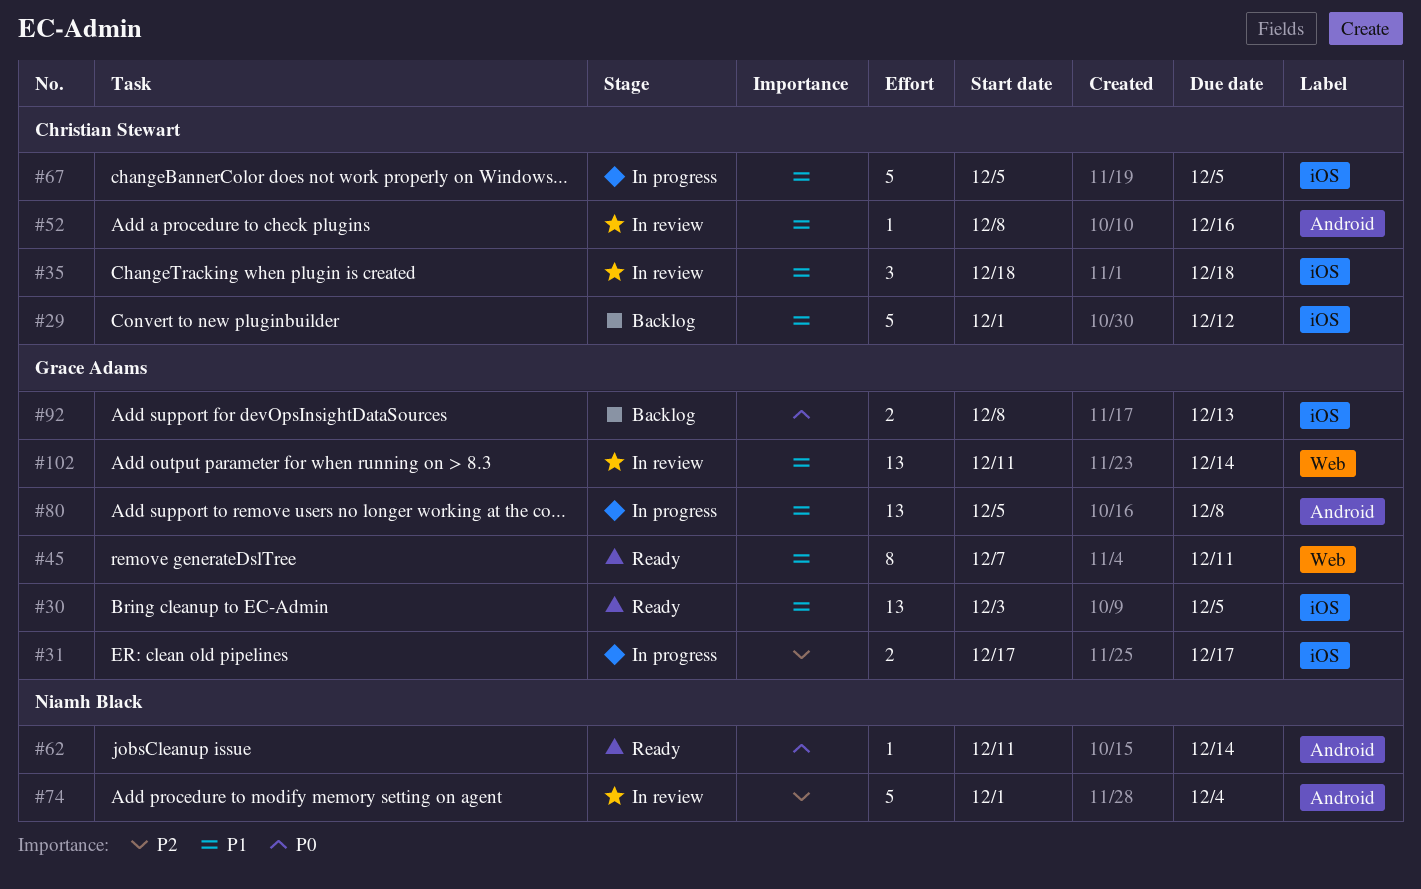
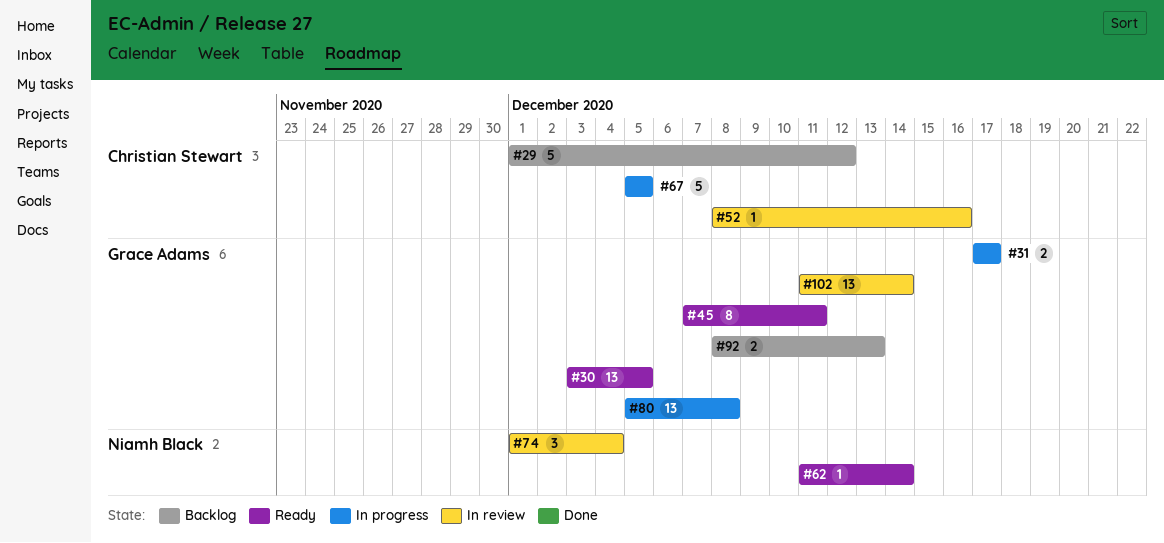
#35: present -> none
#74, estimate: 5 -> 3

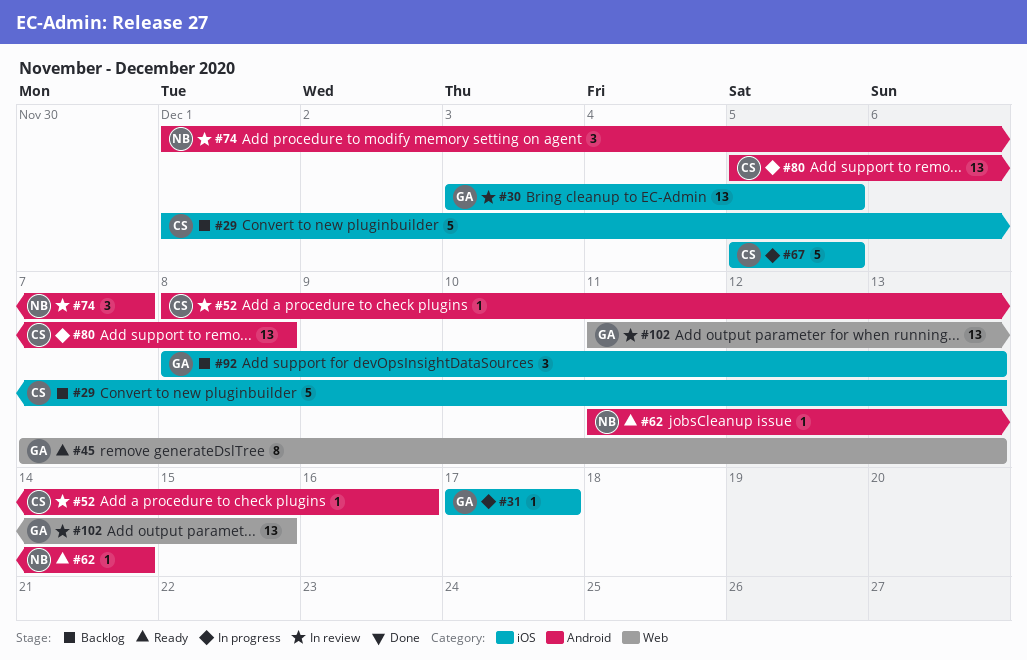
#29, due: Dec 12 -> Dec 13
#30, status: Ready -> In review
#31, estimate: 2 -> 1
#45, due: Dec 11 -> Dec 13
#74, due: Dec 4 -> Dec 7
#80, owner: Grace Adams -> Christian Stewart
#92, estimate: 2 -> 3
#102, due: Dec 14 -> Dec 15

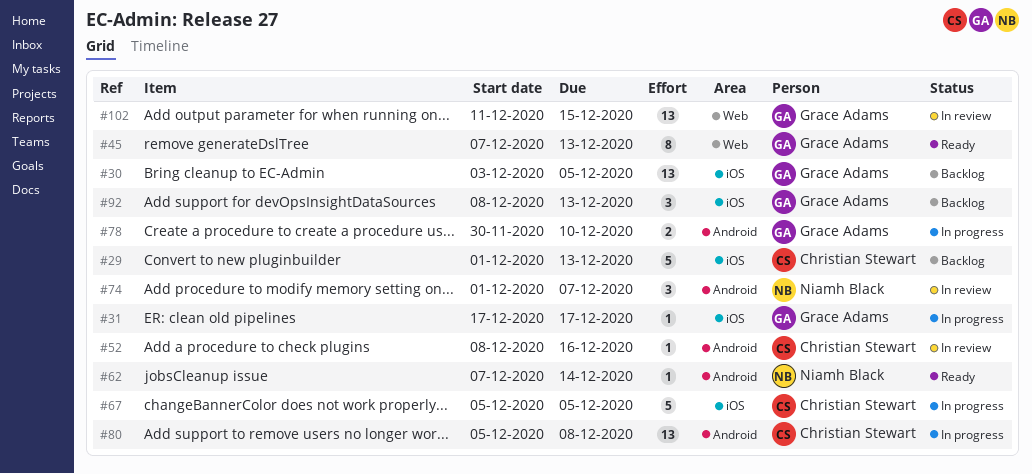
#30, status: In review -> Backlog
#62, start: Dec 11 -> Dec 7
#78: none -> present

